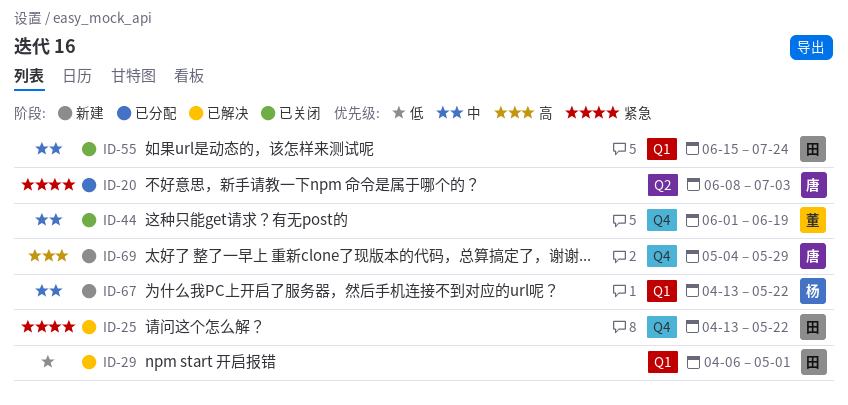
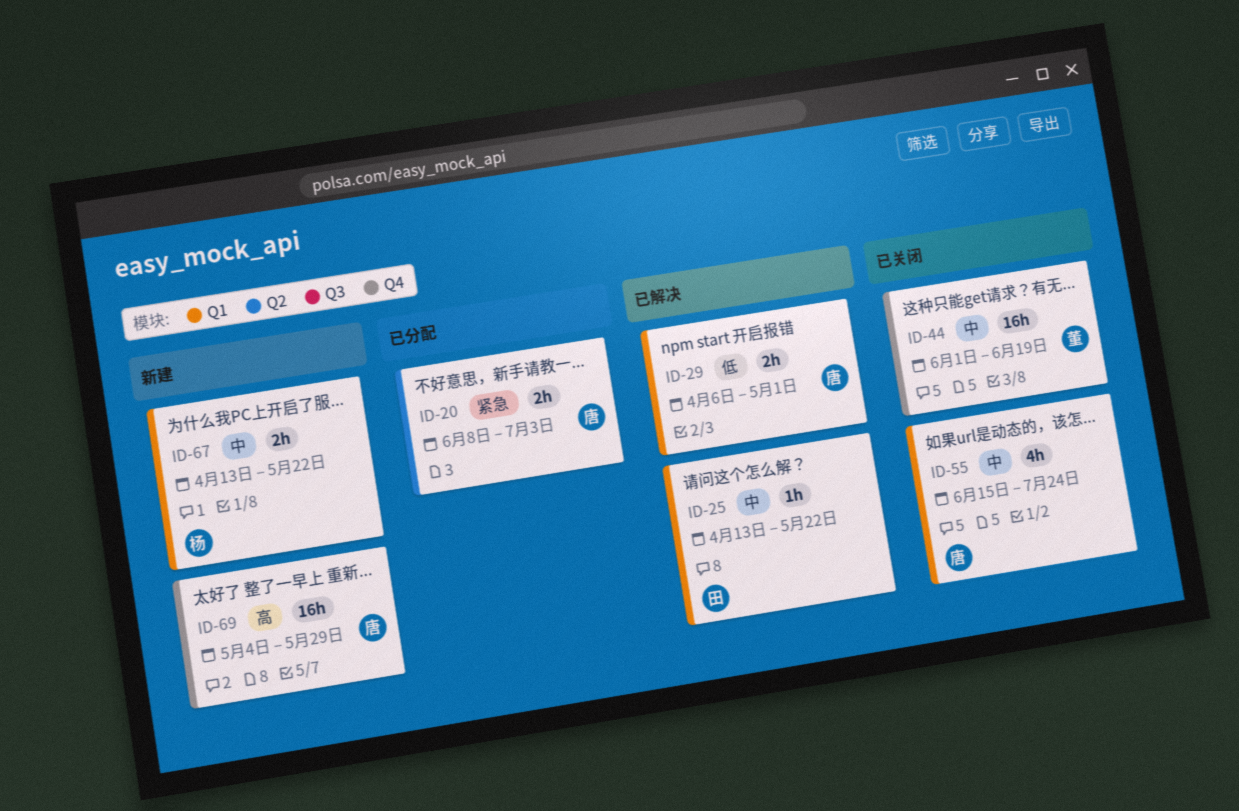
ID-25, priority: 紧急 -> 中
ID-25, label: Q4 -> Q1
ID-29, owner: 田 -> 唐
ID-55, owner: 田 -> 唐

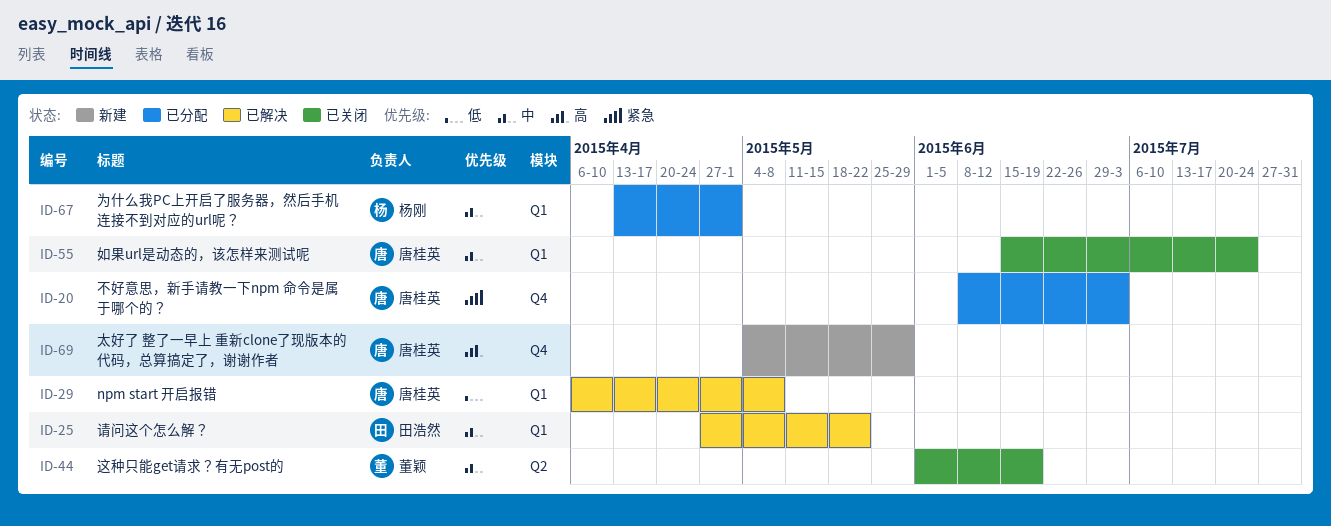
ID-20, label: Q2 -> Q4
ID-25, start: Apr 13 -> Apr 27
ID-29, due: May 1 -> May 8
ID-44, label: Q4 -> Q2
ID-67, status: 新建 -> 已分配
ID-67, due: May 22 -> May 1

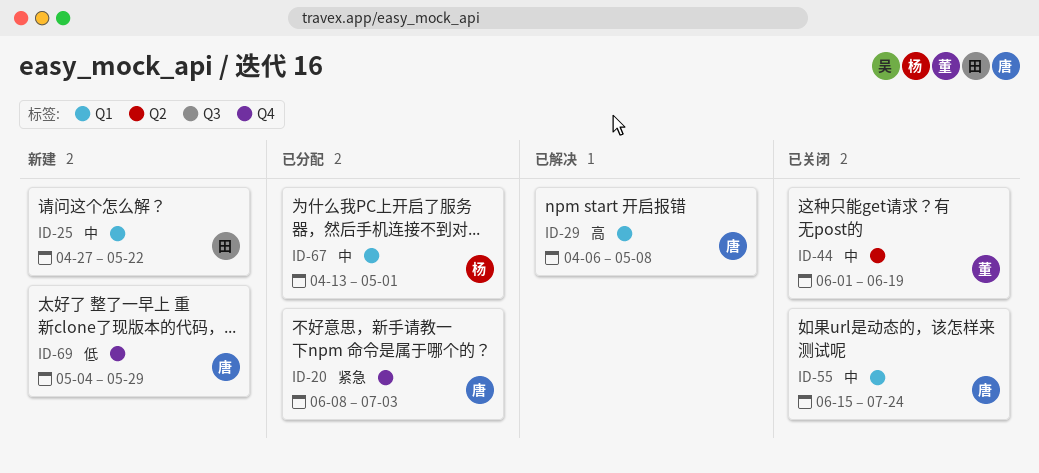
ID-25, status: 已解决 -> 新建
ID-29, priority: 低 -> 高
ID-69, priority: 高 -> 低

